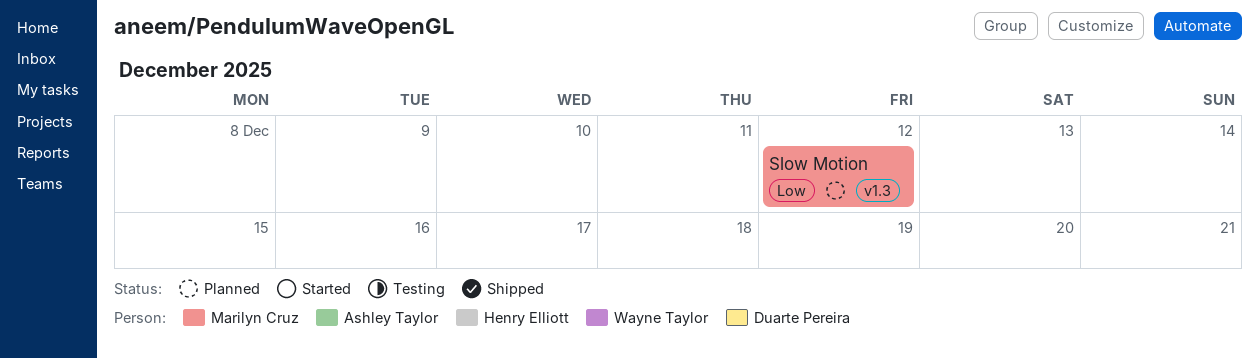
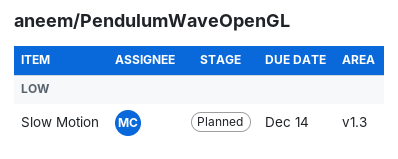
Slow Motion, due: Dec 12 -> Dec 14

